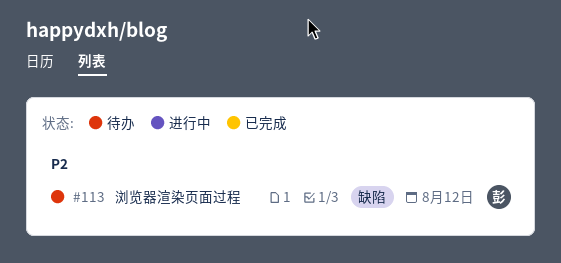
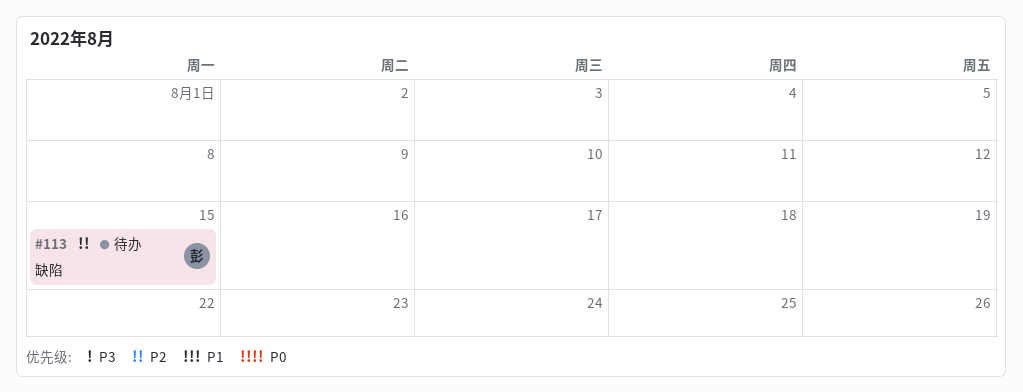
#113, due: Aug 12 -> Aug 15

